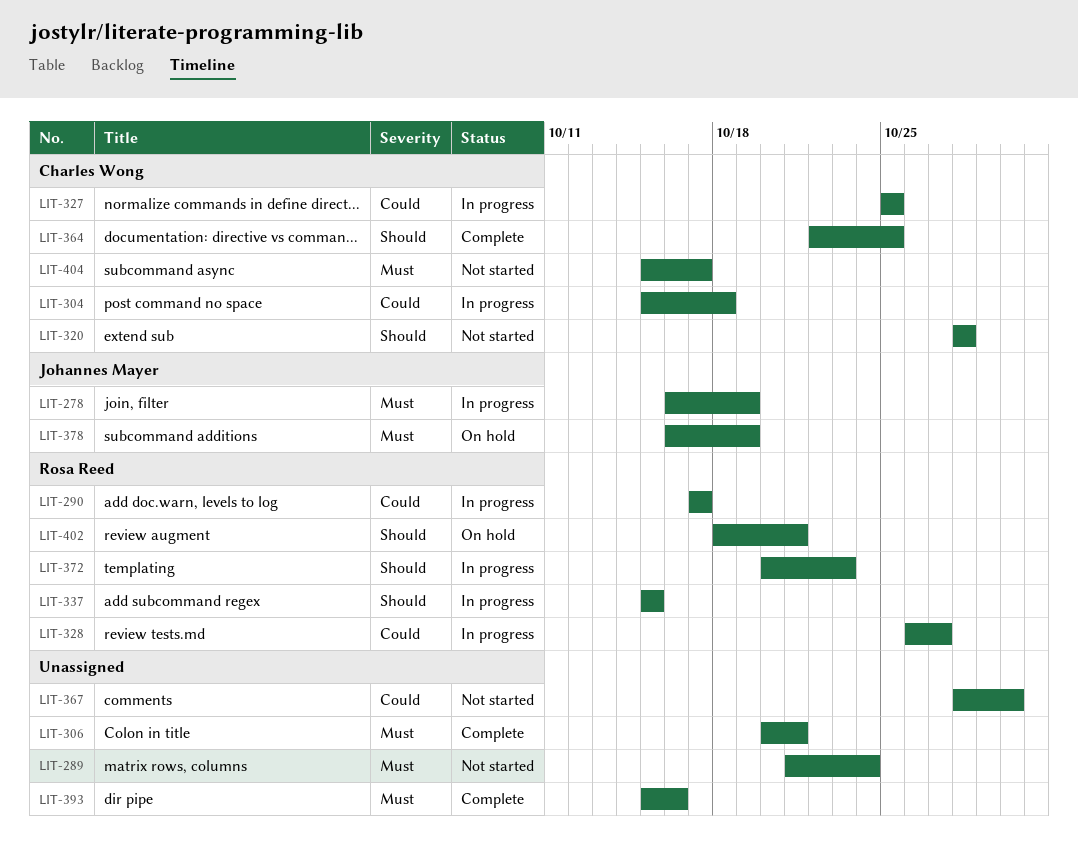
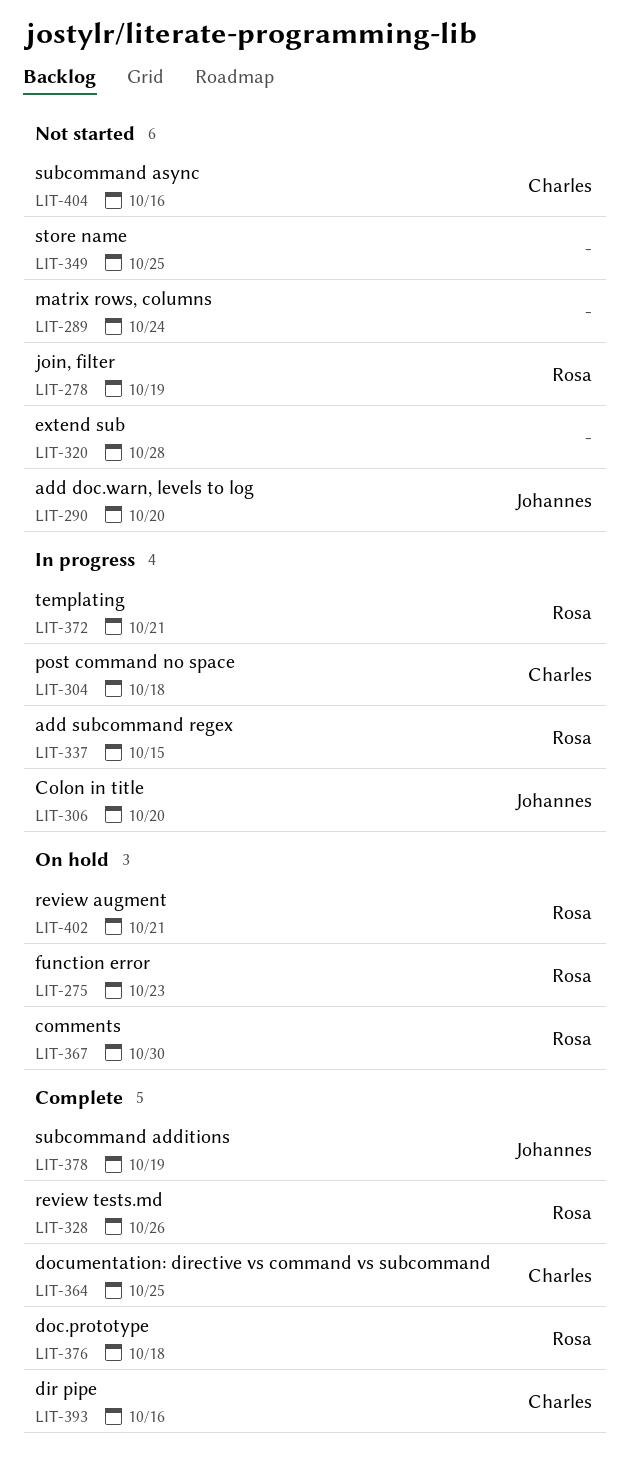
LIT-275: none -> present
LIT-278, status: In progress -> Not started
LIT-278, owner: Johannes Mayer -> Rosa Reed
LIT-290, status: In progress -> Not started
LIT-290, owner: Rosa Reed -> Johannes Mayer
LIT-290, due: Oct 17 -> Oct 20
LIT-306, status: Complete -> In progress
LIT-306, owner: none -> Johannes Mayer
LIT-306, due: Oct 21 -> Oct 20
LIT-320, owner: Charles Wong -> none
LIT-327: present -> none
LIT-328, status: In progress -> Complete
LIT-328, due: Oct 27 -> Oct 26
LIT-349: none -> present
LIT-367, status: Not started -> On hold
LIT-367, owner: none -> Rosa Reed
LIT-372, due: Oct 23 -> Oct 21
LIT-376: none -> present
LIT-378, status: On hold -> Complete
LIT-393, owner: none -> Charles Wong
LIT-404, due: Oct 17 -> Oct 16

